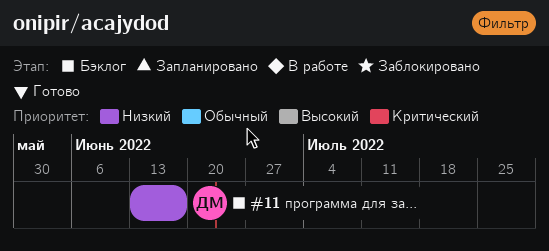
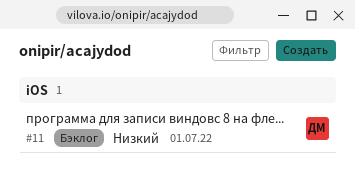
#11, due: Jun 17 -> Jul 1

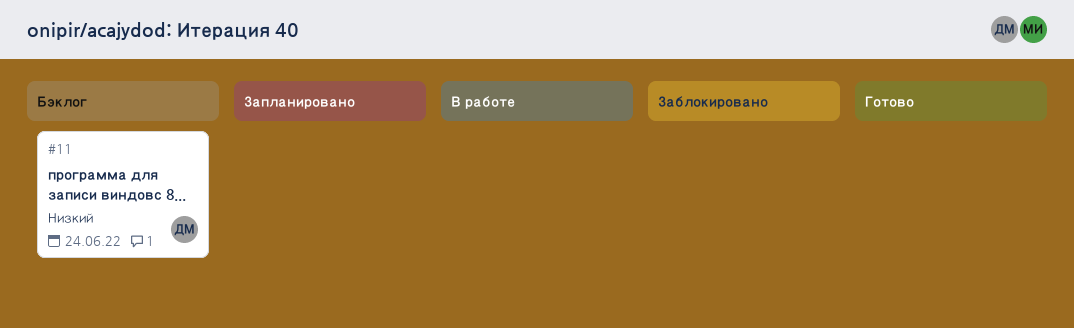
#11, due: Jul 1 -> Jun 24

